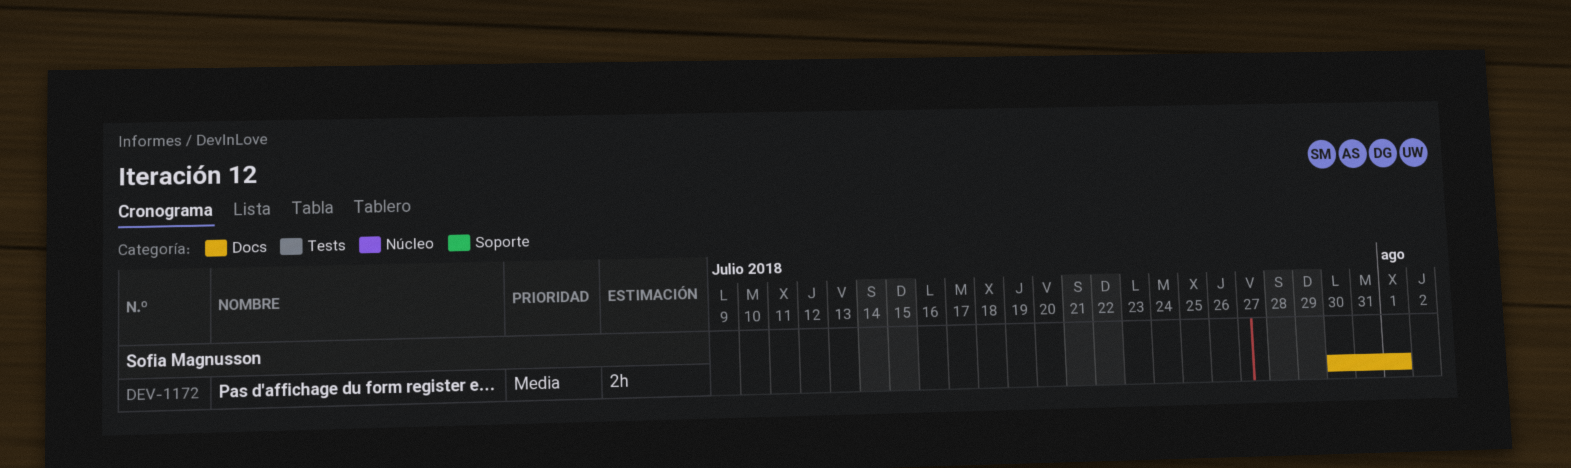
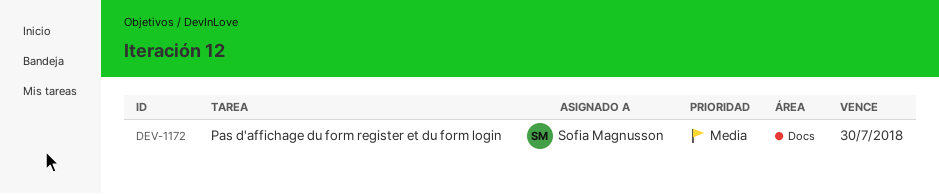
DEV-1172, due: Aug 1 -> Jul 30

